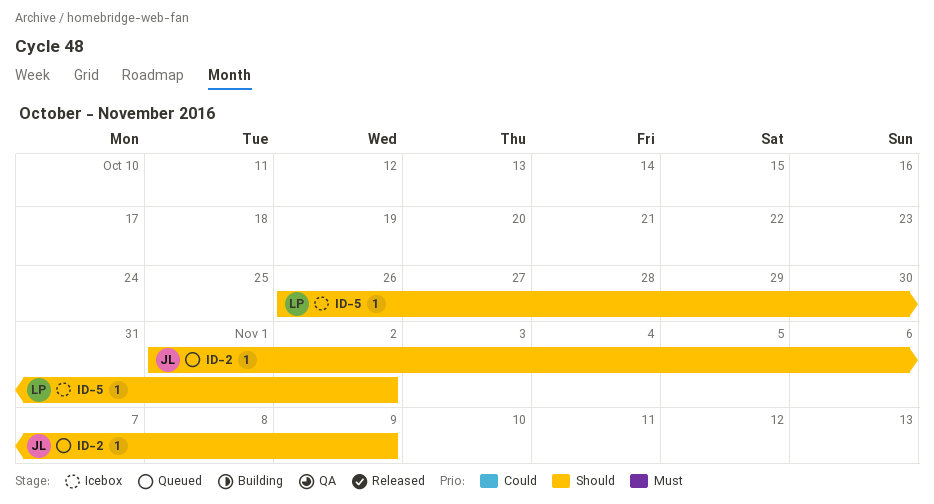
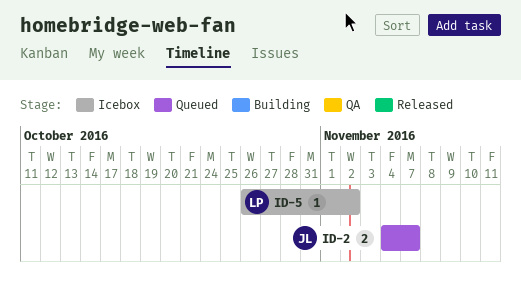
ID-2, estimate: 1 -> 2
ID-2, start: Nov 1 -> Nov 4
ID-2, due: Nov 9 -> Nov 7

